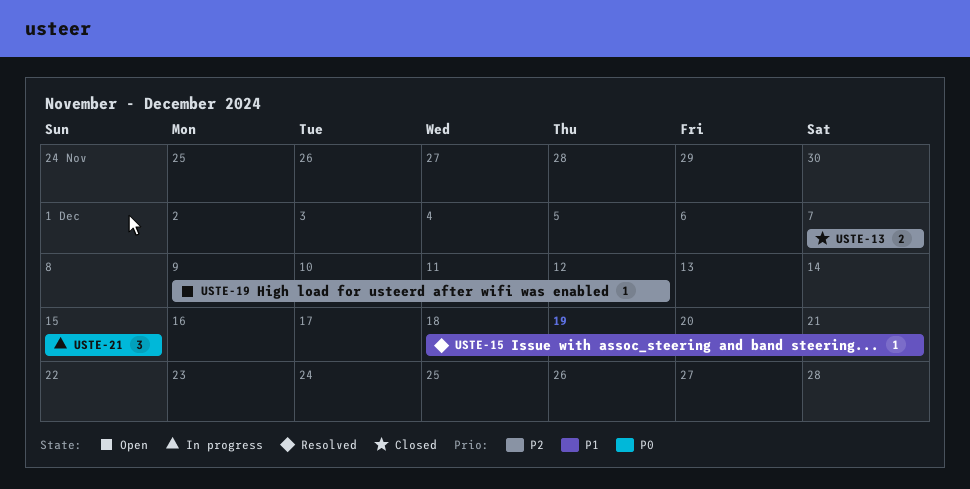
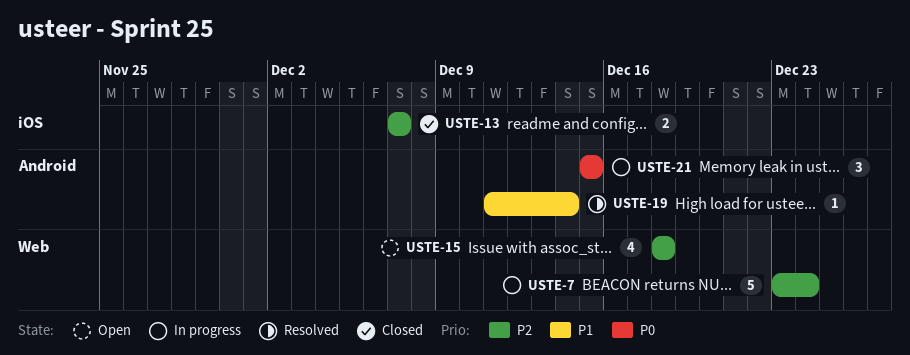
USTE-7: none -> present
USTE-15, status: Resolved -> Open
USTE-15, priority: P1 -> P2
USTE-15, estimate: 1 -> 4
USTE-15, due: Dec 21 -> Dec 18
USTE-19, status: Open -> Resolved
USTE-19, priority: P2 -> P1
USTE-19, start: Dec 9 -> Dec 11
USTE-19, due: Dec 12 -> Dec 14

